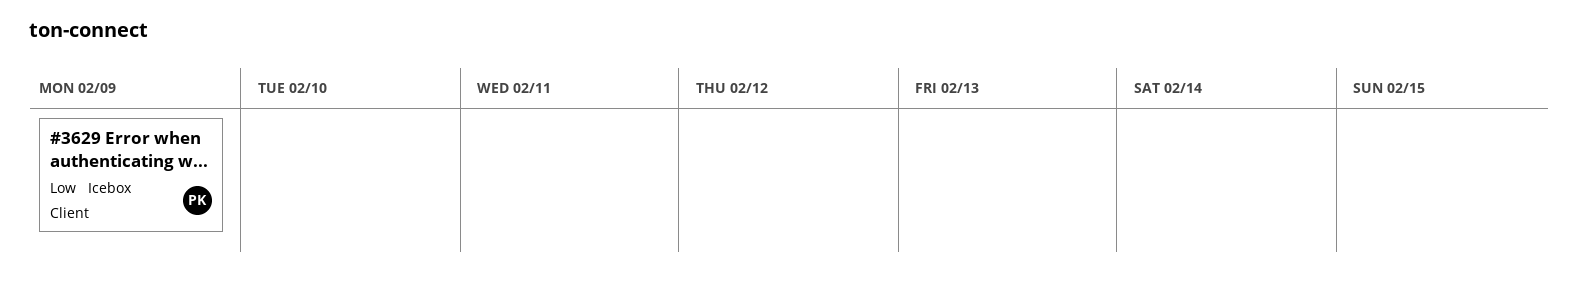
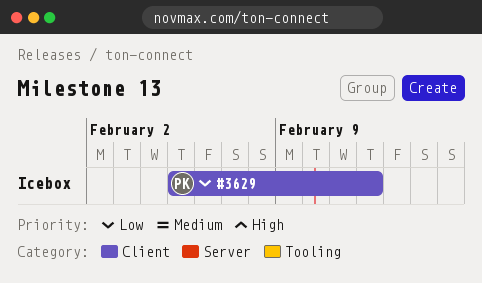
#3629, due: Feb 9 -> Feb 12

